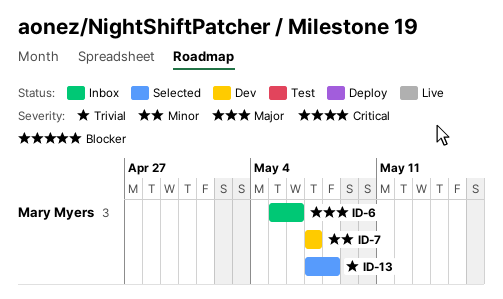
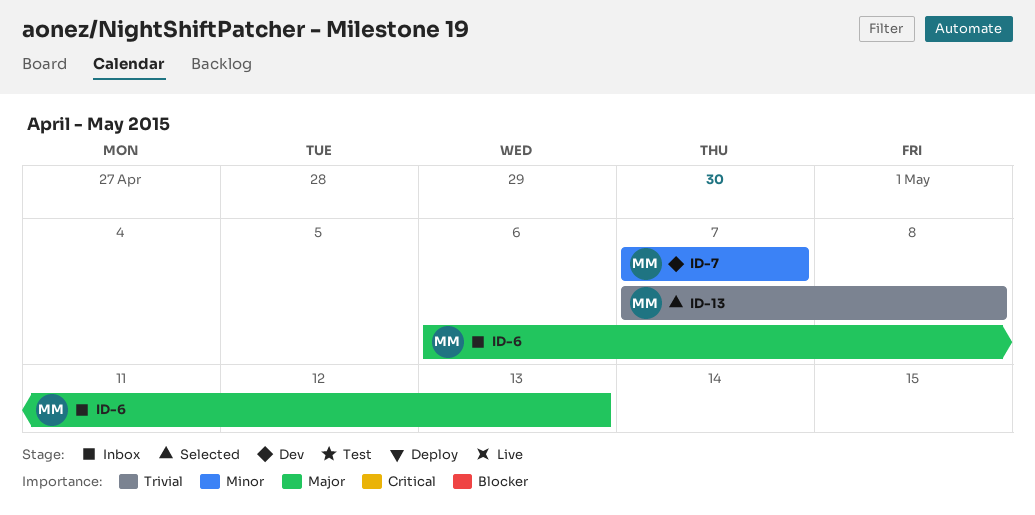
ID-6, start: May 5 -> May 6
ID-6, due: May 6 -> May 13

